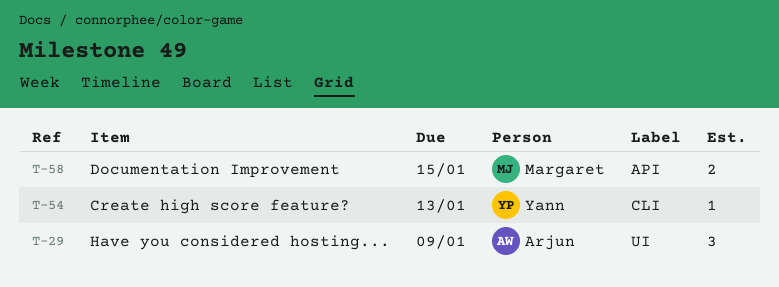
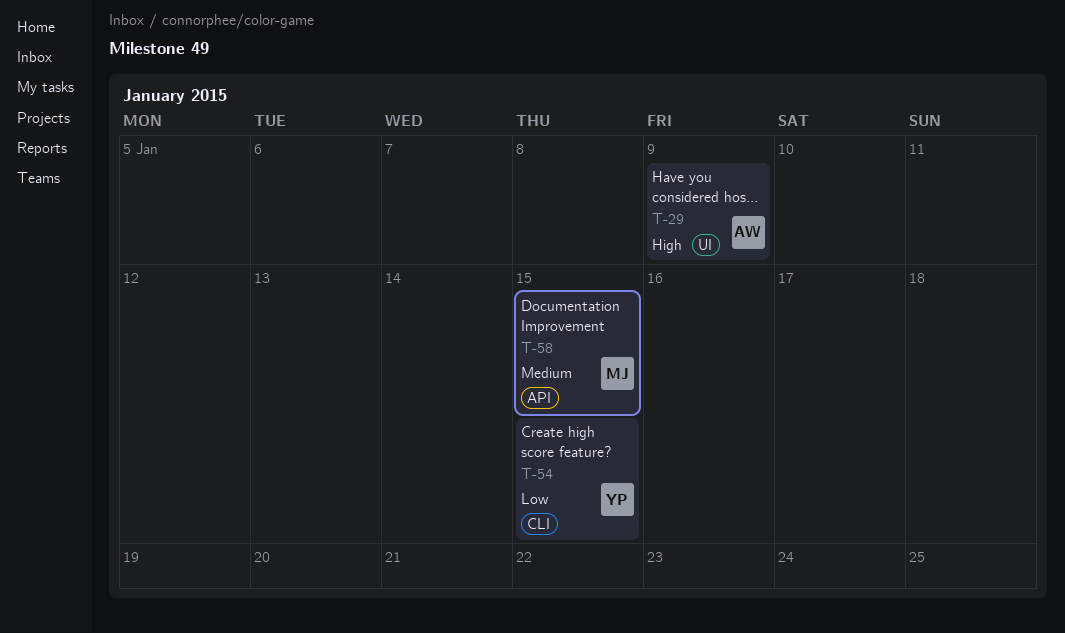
T-54, due: Jan 13 -> Jan 15

